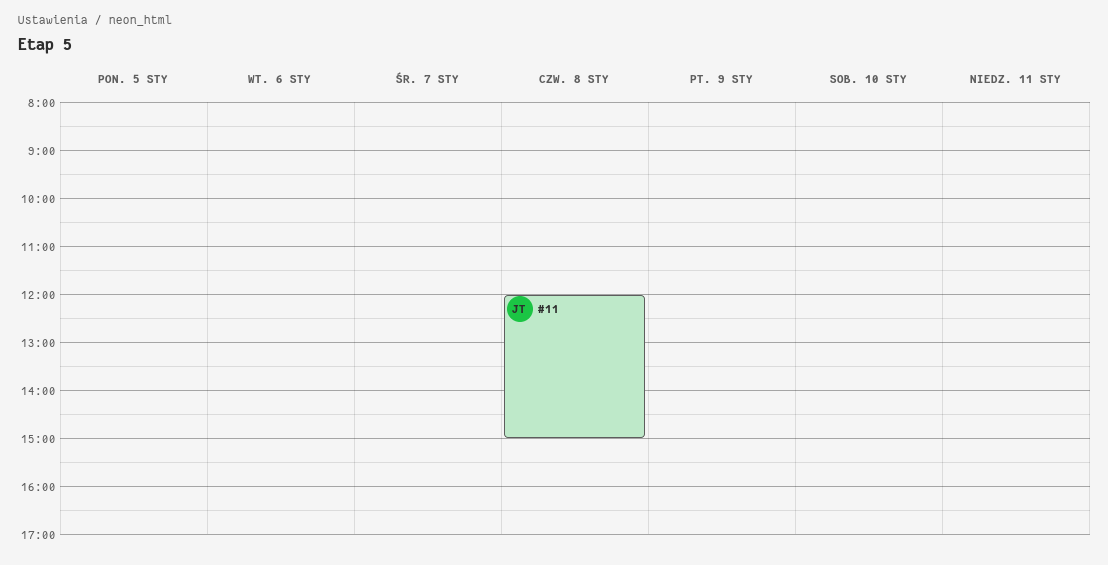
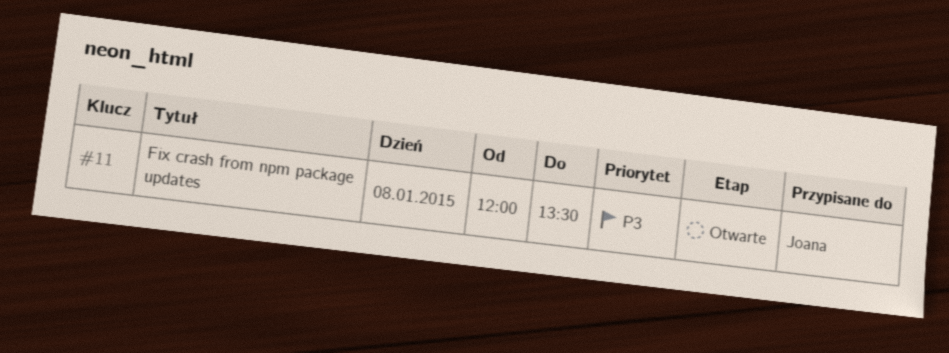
#11, ends: 15:00 -> 13:30

